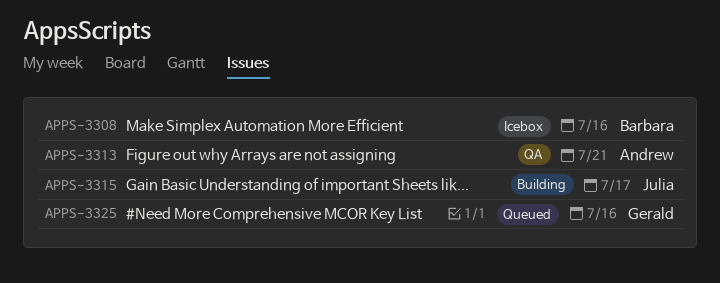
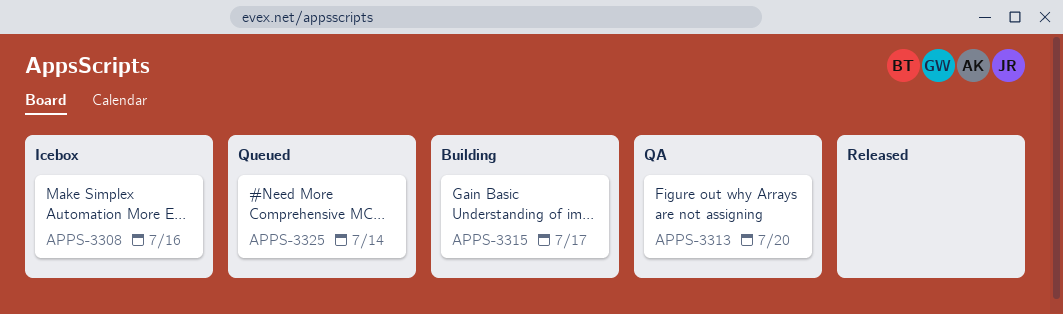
APPS-3313, due: Jul 21 -> Jul 20
APPS-3325, due: Jul 16 -> Jul 14

